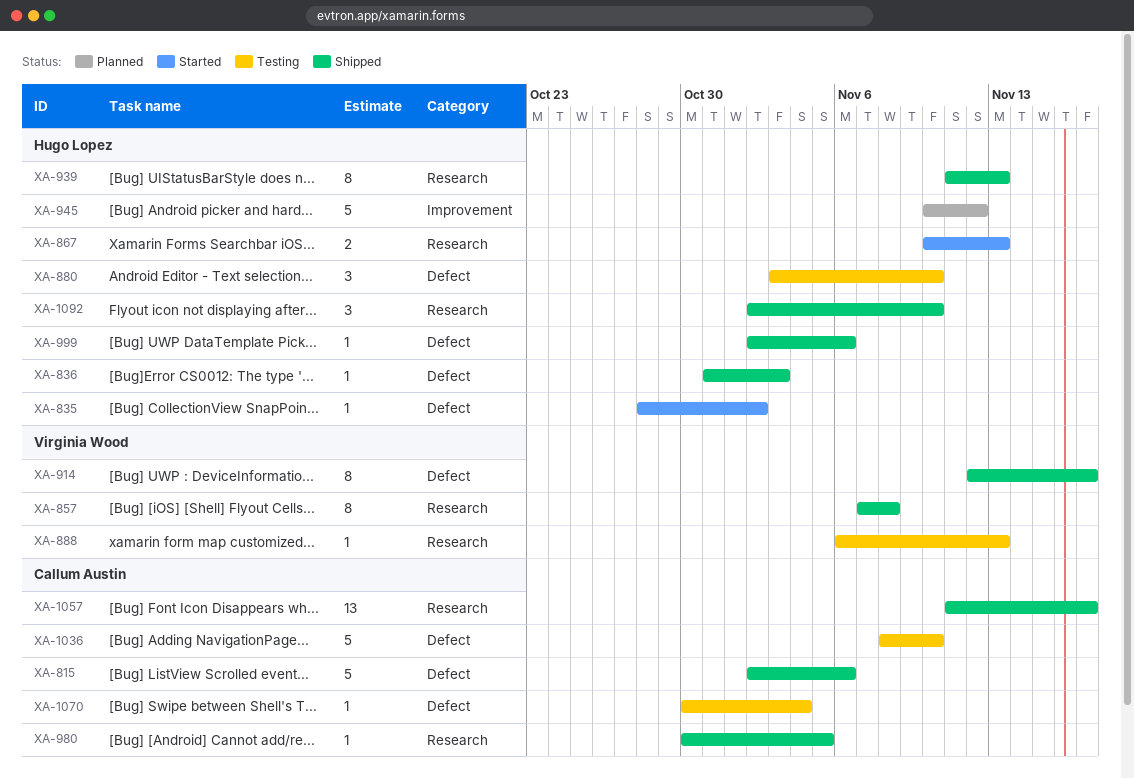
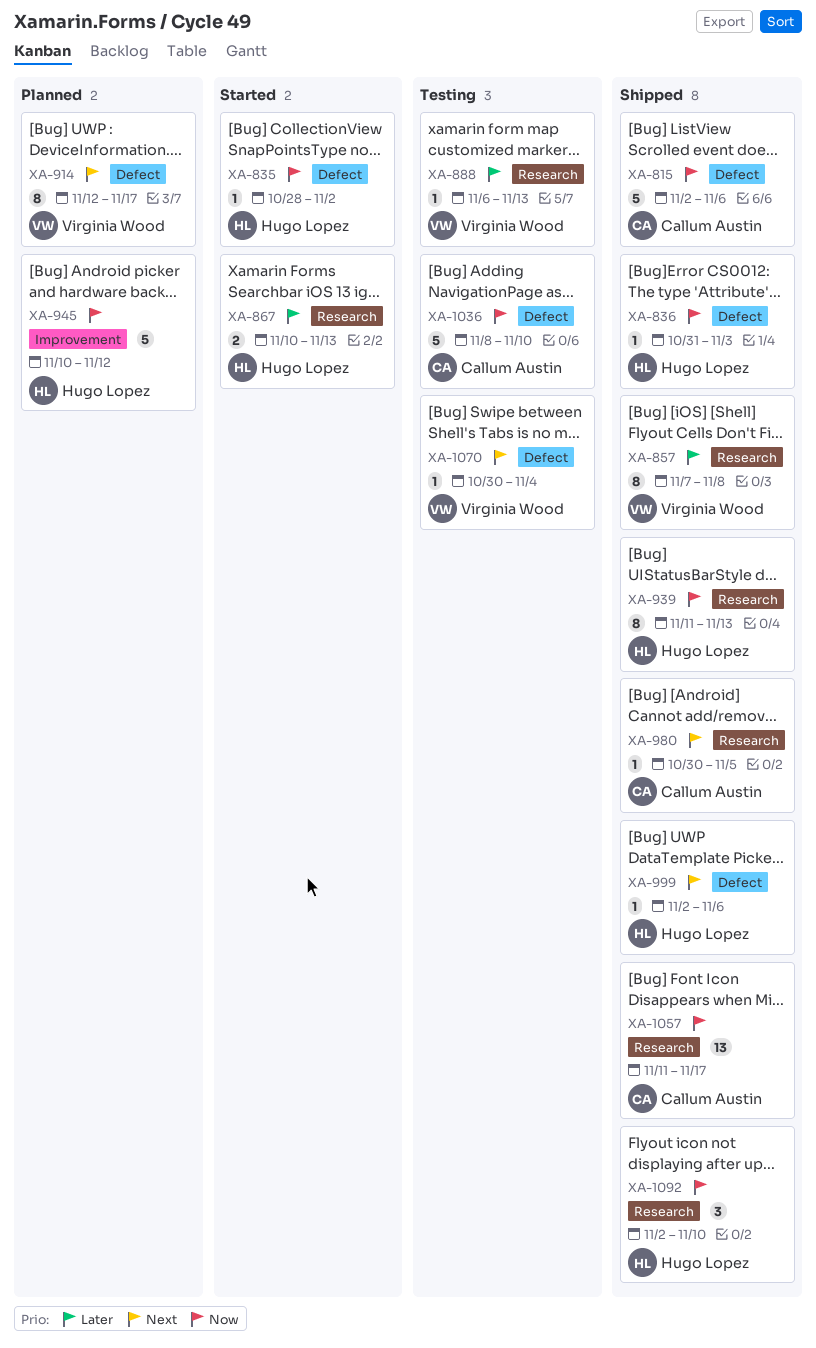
XA-880: present -> none
XA-914, status: Shipped -> Planned
XA-1070, owner: Callum Austin -> Virginia Wood

